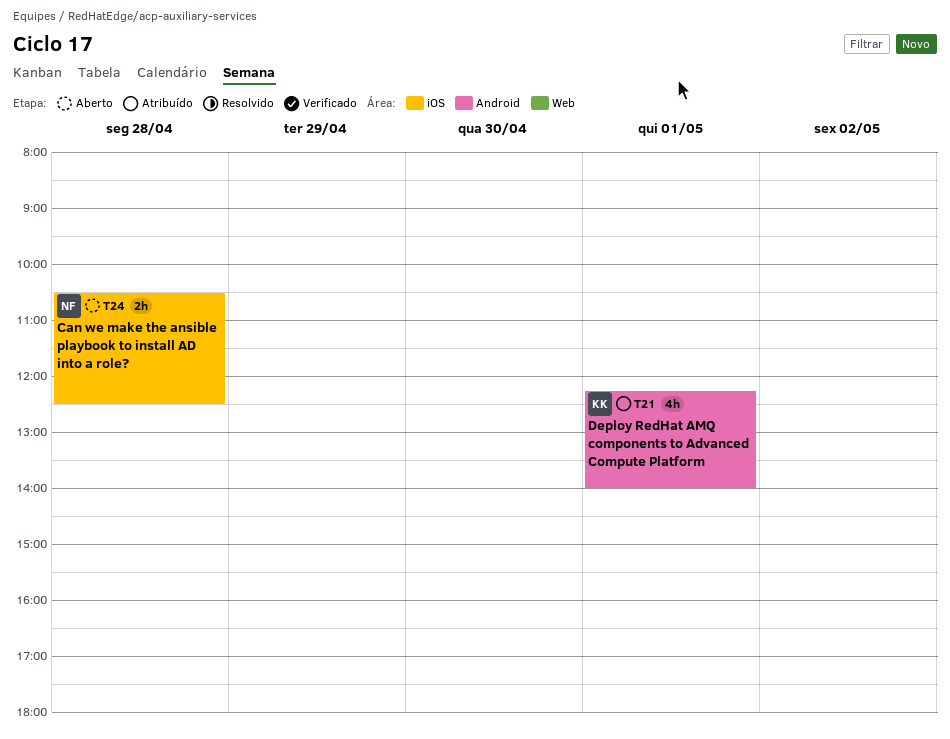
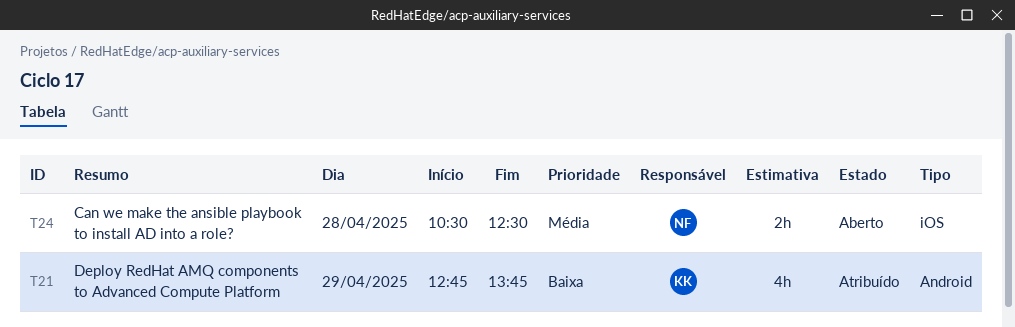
T21, day: May 1 -> Apr 29
T21, begins: 12:15 -> 12:45
T21, ends: 14:00 -> 13:45

